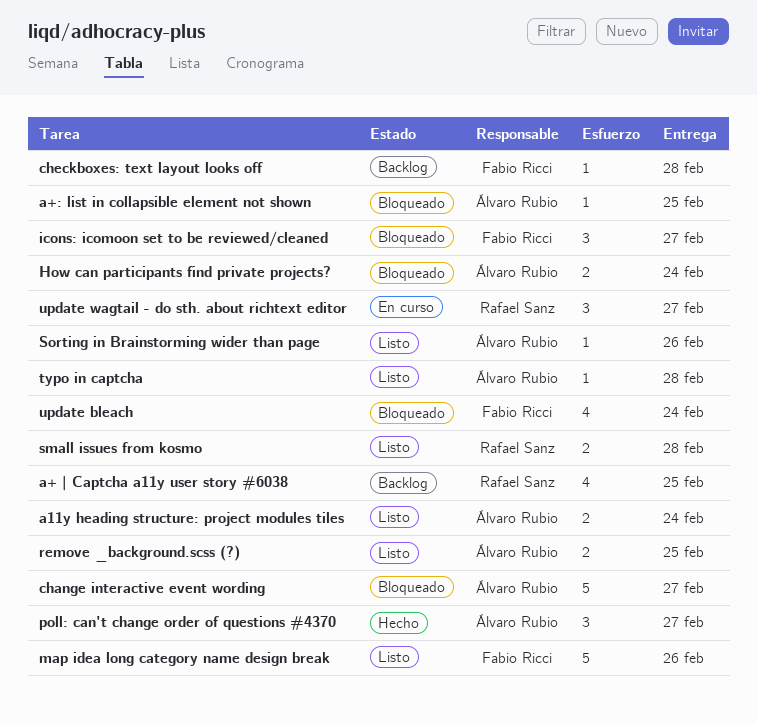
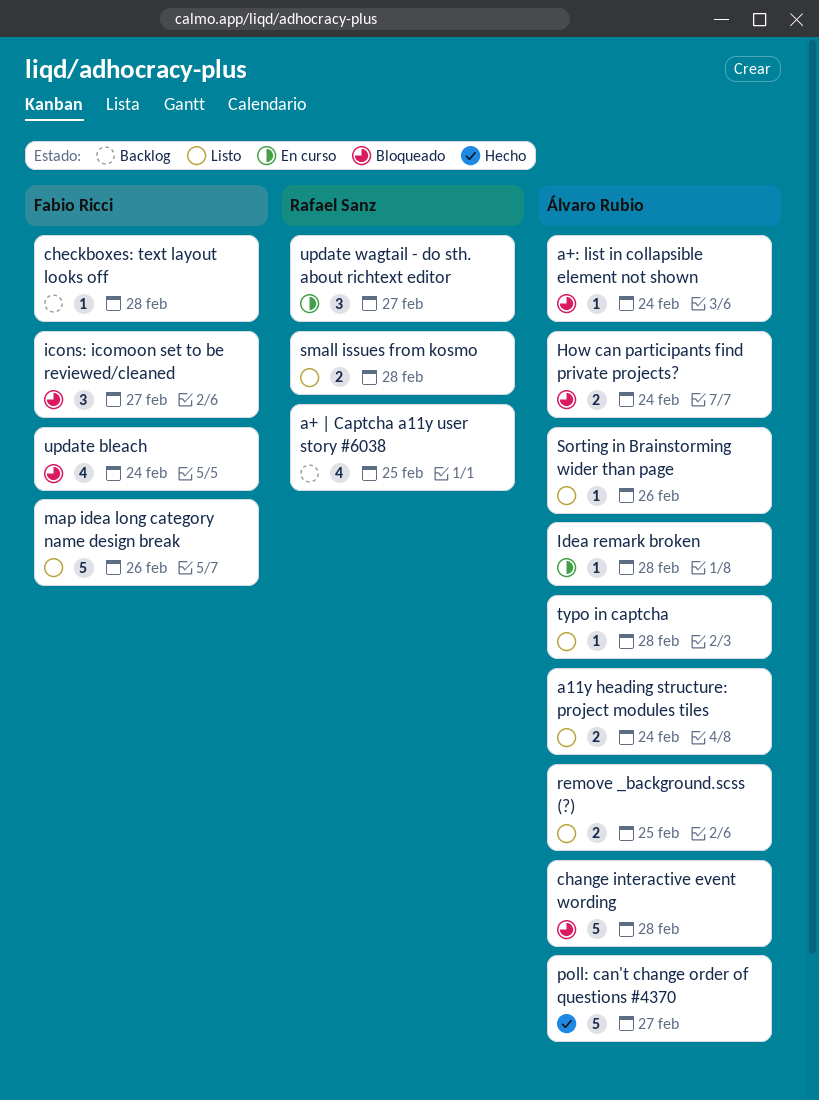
a+: list in collapsible element not shown, due: Feb 25 -> Feb 24
change interactive event wording, due: Feb 27 -> Feb 28
Idea remark broken: none -> present
poll: can't change order of questions #4370, estimate: 3 -> 5

